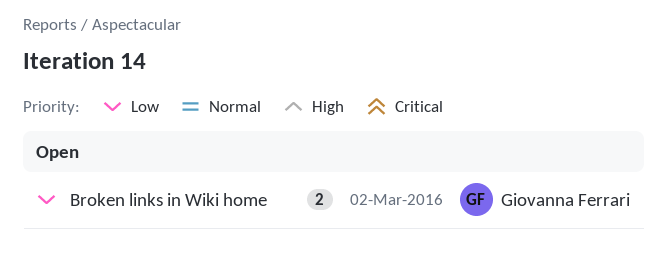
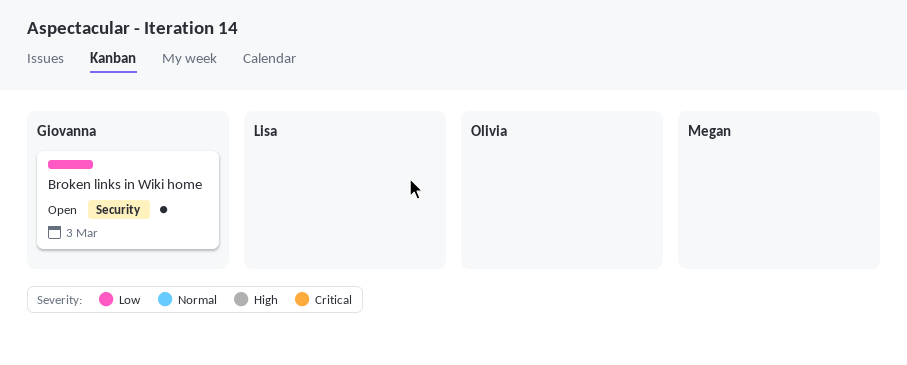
Broken links in Wiki home, estimate: 2 -> 1
Broken links in Wiki home, due: Mar 2 -> Mar 3

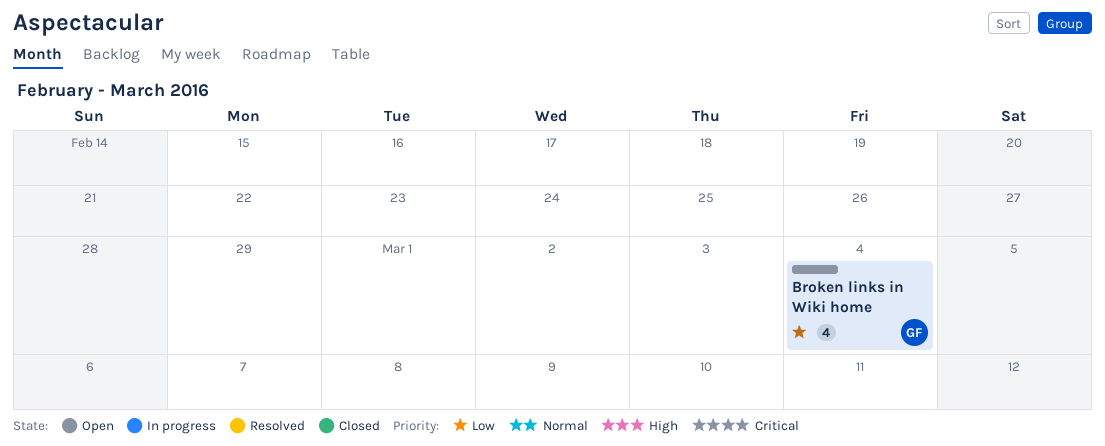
Broken links in Wiki home, estimate: 1 -> 4
Broken links in Wiki home, due: Mar 3 -> Mar 4

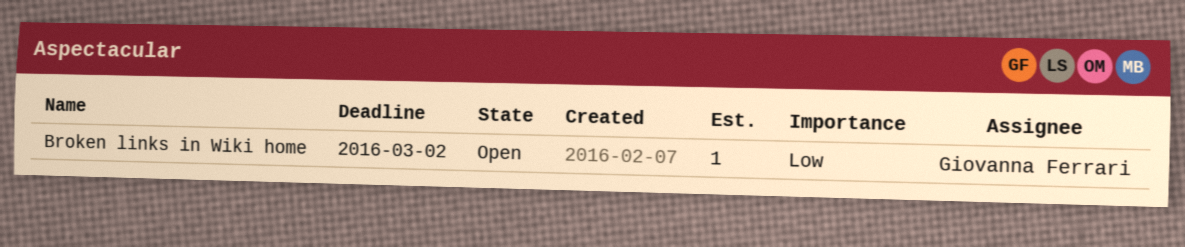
Broken links in Wiki home, estimate: 4 -> 1
Broken links in Wiki home, due: Mar 4 -> Mar 2

